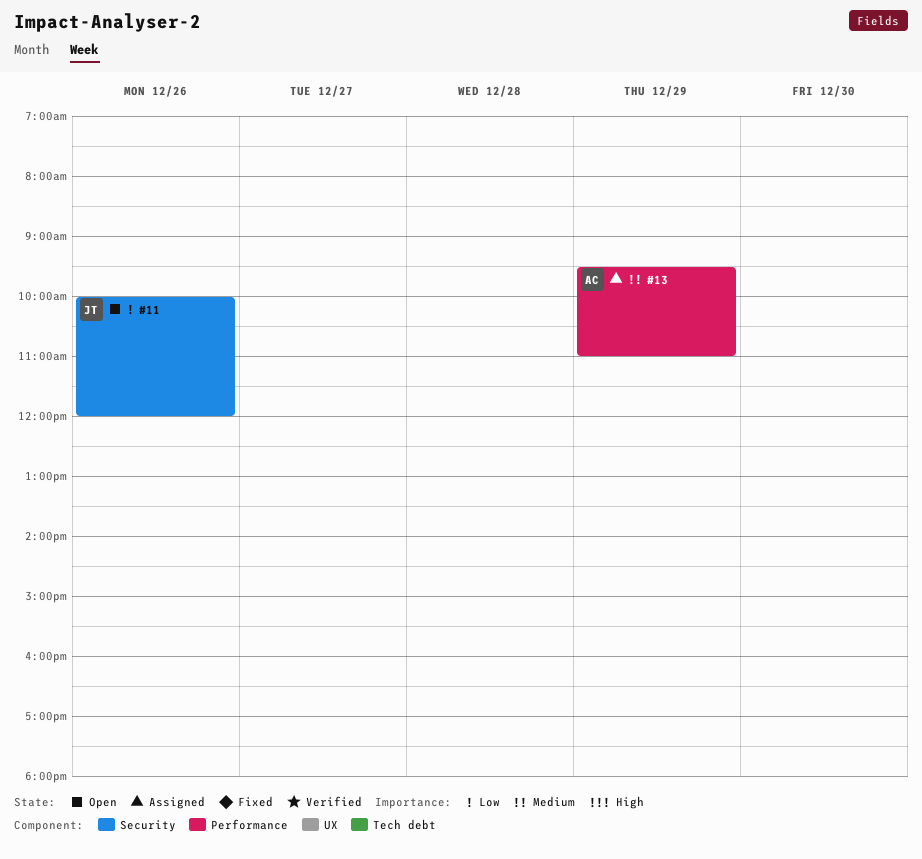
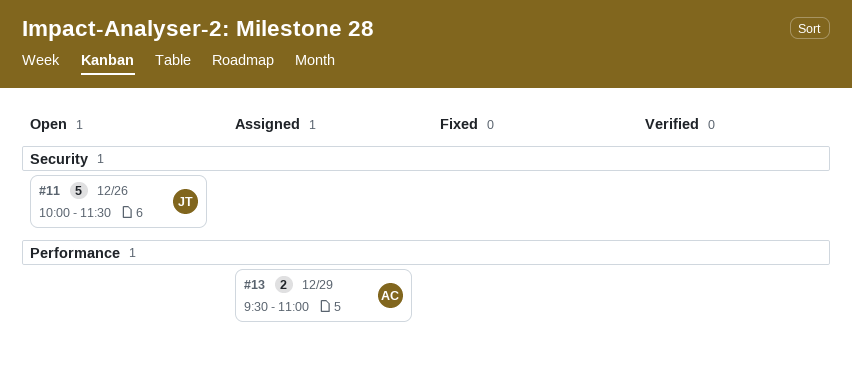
#11, ends: 12:00 -> 11:30

